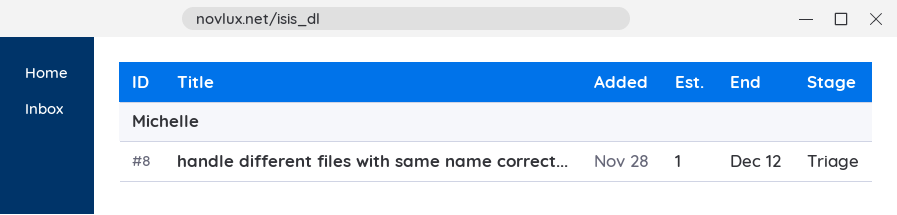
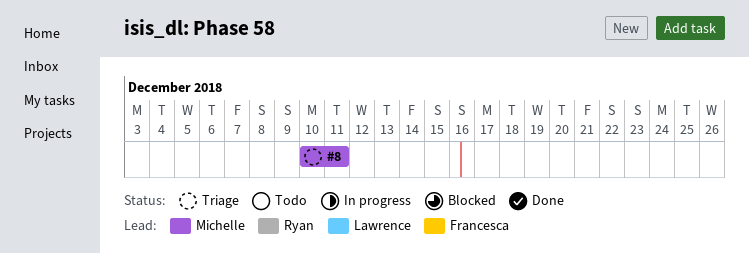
#8, due: Dec 12 -> Dec 11

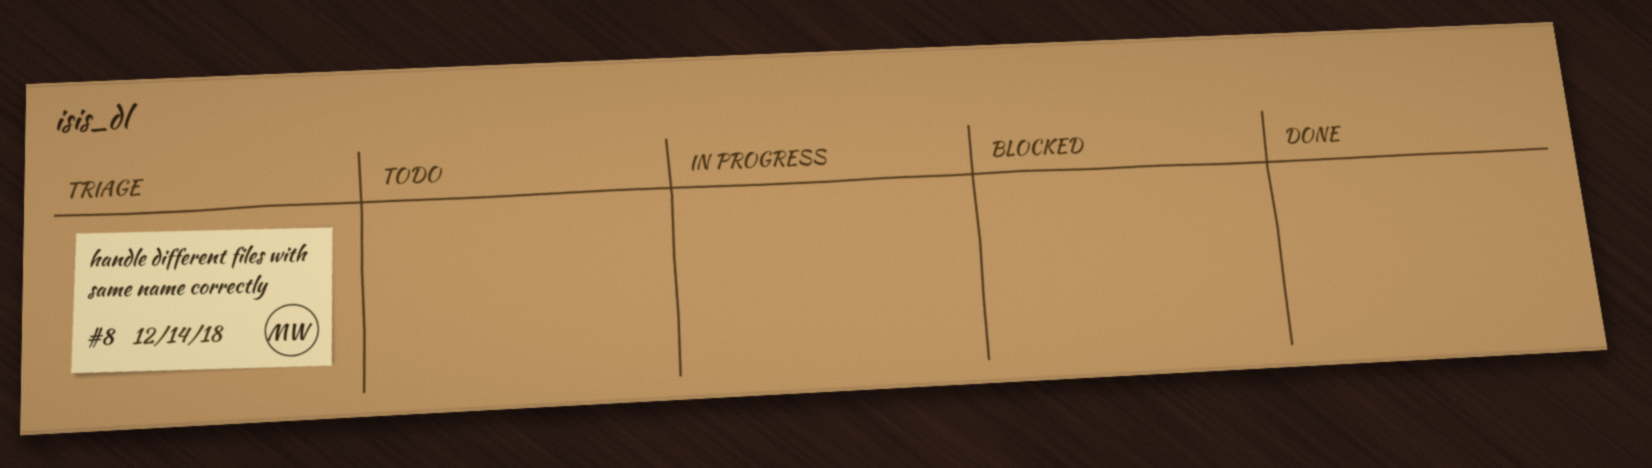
#8, due: Dec 11 -> Dec 14

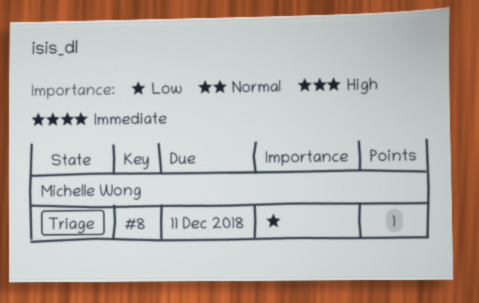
#8, due: Dec 14 -> Dec 11

